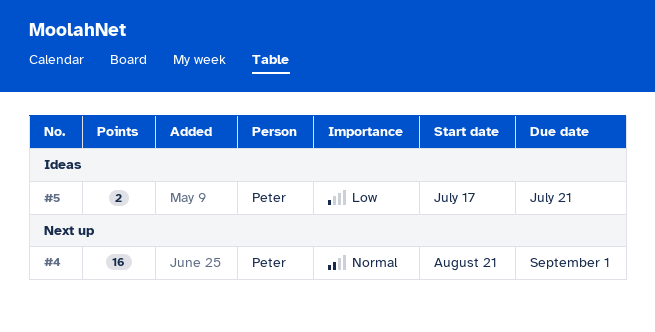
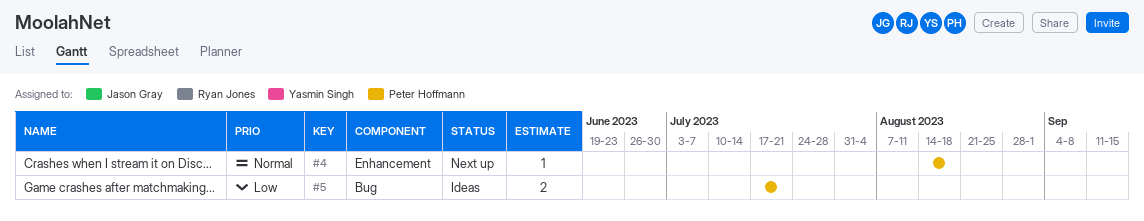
#4, estimate: 16 -> 1
#4, start: Aug 21 -> Aug 14
#4, due: Sep 1 -> Aug 18

